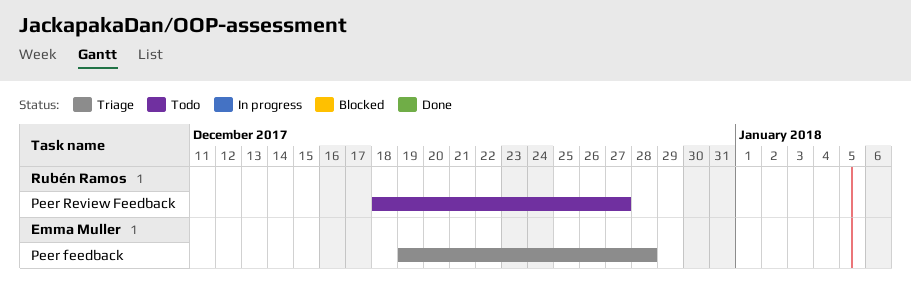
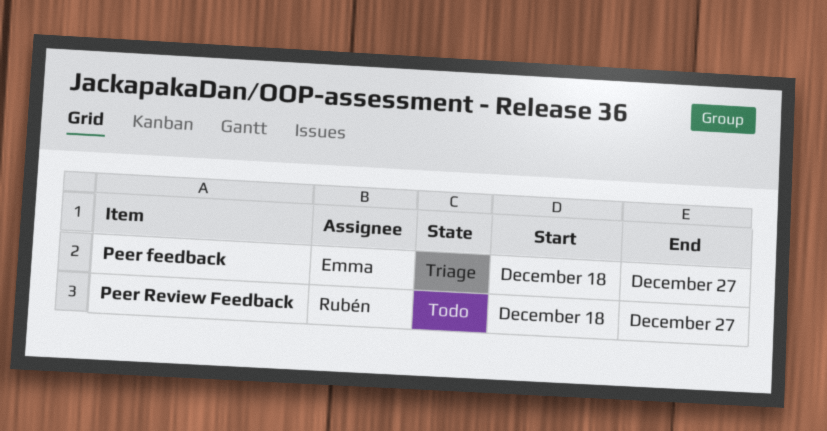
Peer feedback, start: Dec 19 -> Dec 18
Peer feedback, due: Dec 28 -> Dec 27

